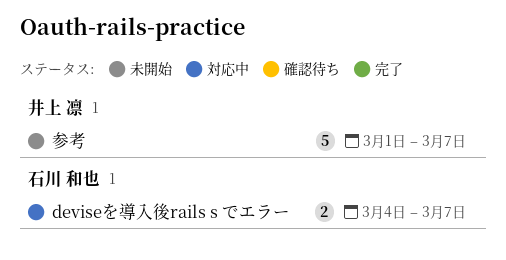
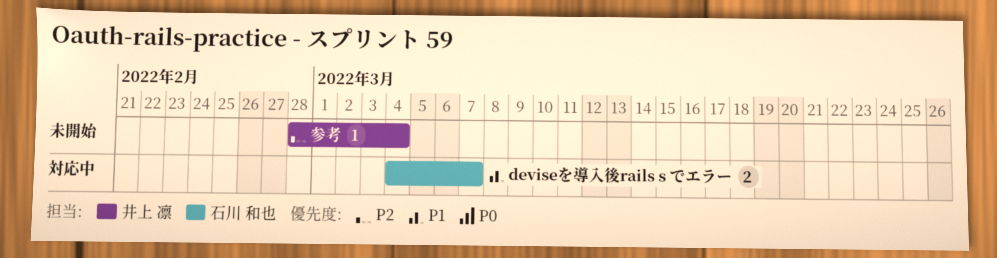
参考, estimate: 5 -> 1
参考, start: Mar 1 -> Feb 28
参考, due: Mar 7 -> Mar 4

